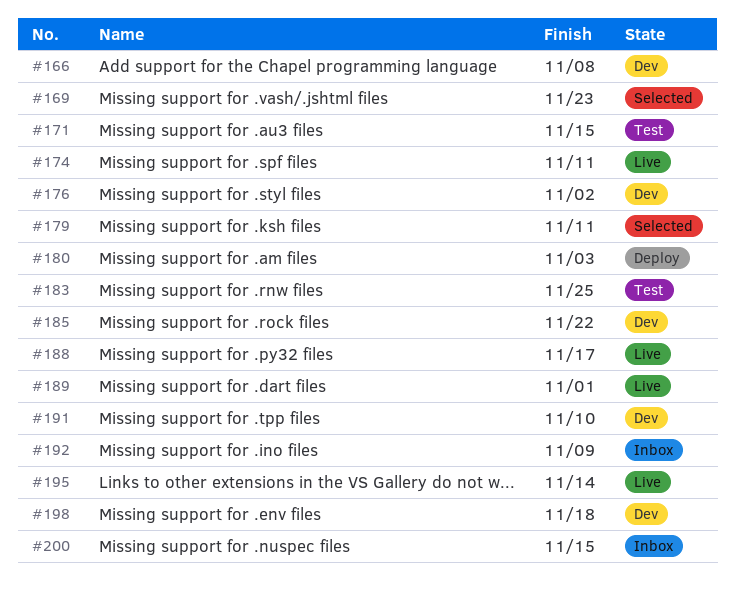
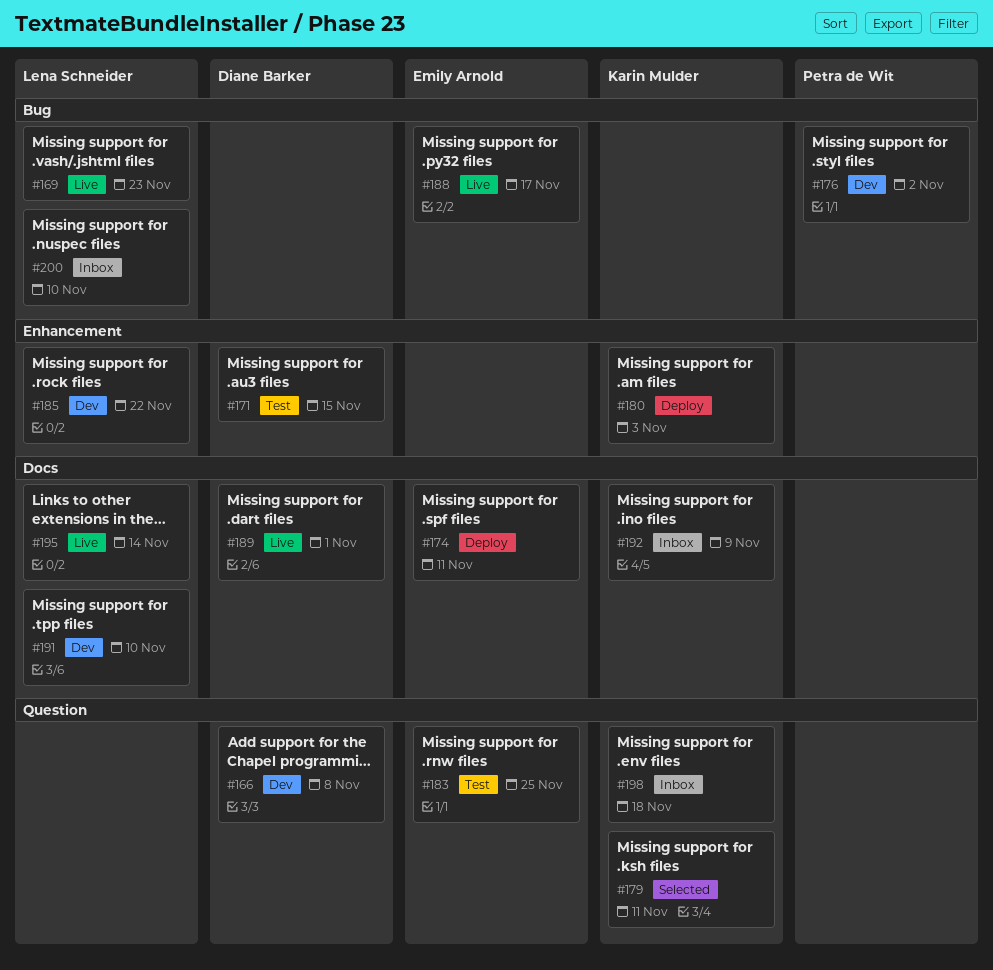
#169, status: Selected -> Live
#174, status: Live -> Deploy
#198, status: Dev -> Inbox
#200, due: Nov 15 -> Nov 10

